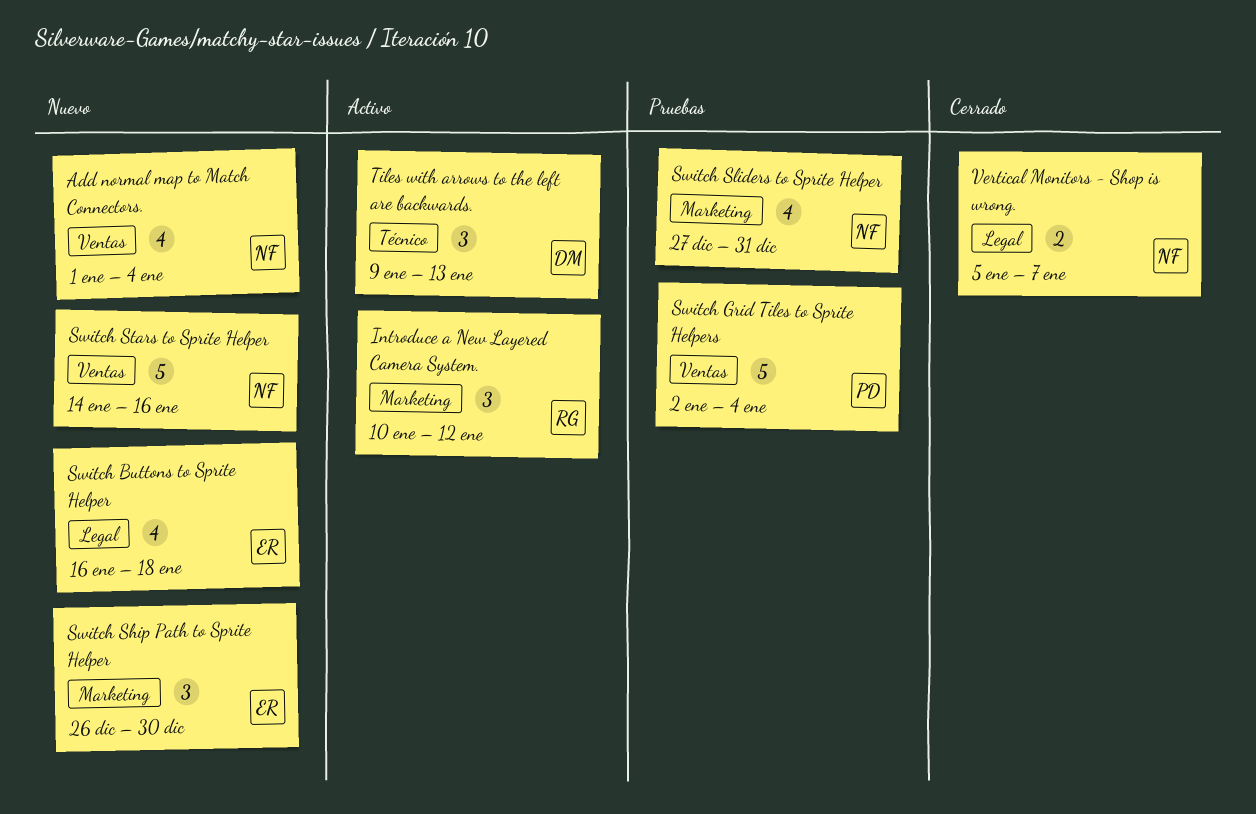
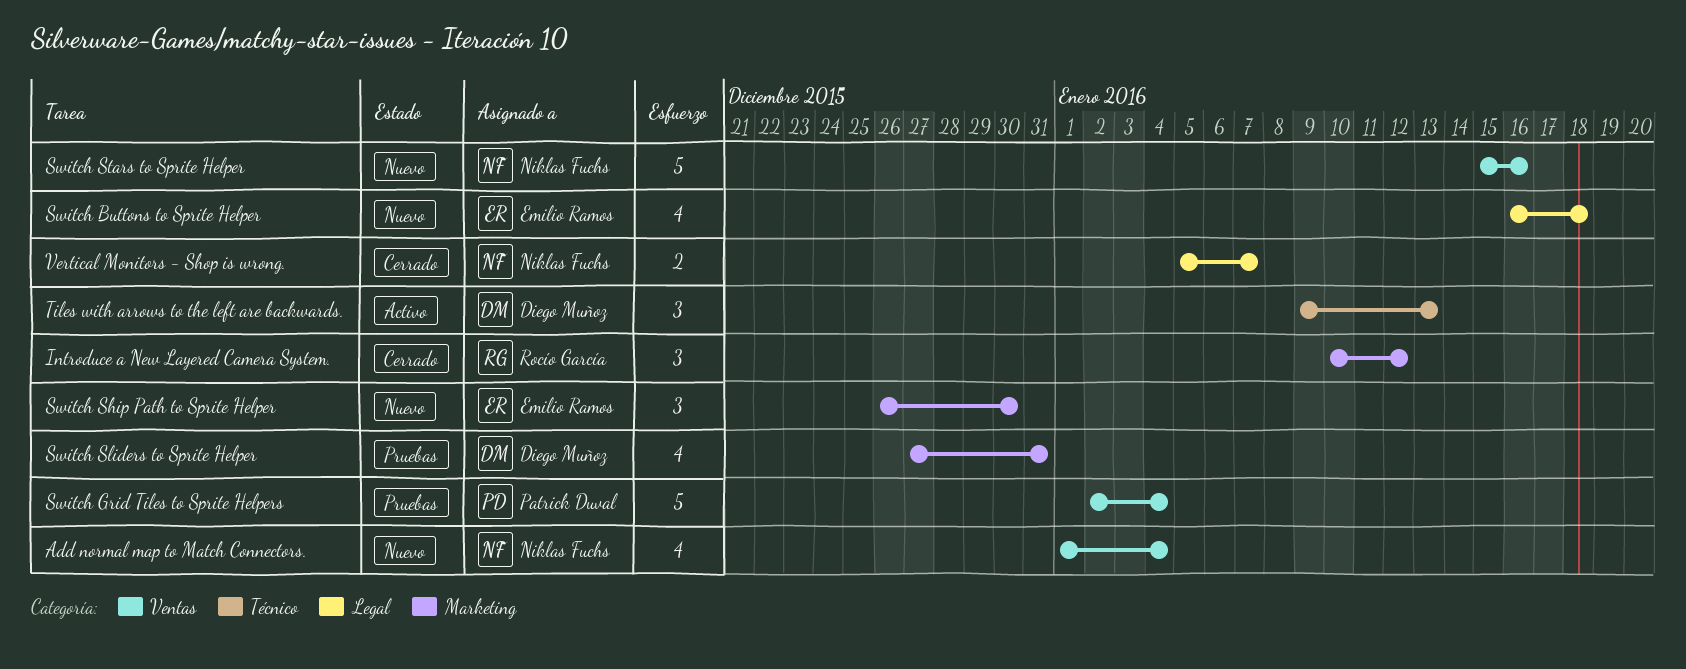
Introduce a New Layered Camera System., status: Activo -> Cerrado
Switch Sliders to Sprite Helper, owner: Niklas Fuchs -> Diego Muñoz
Switch Stars to Sprite Helper, start: Jan 14 -> Jan 15

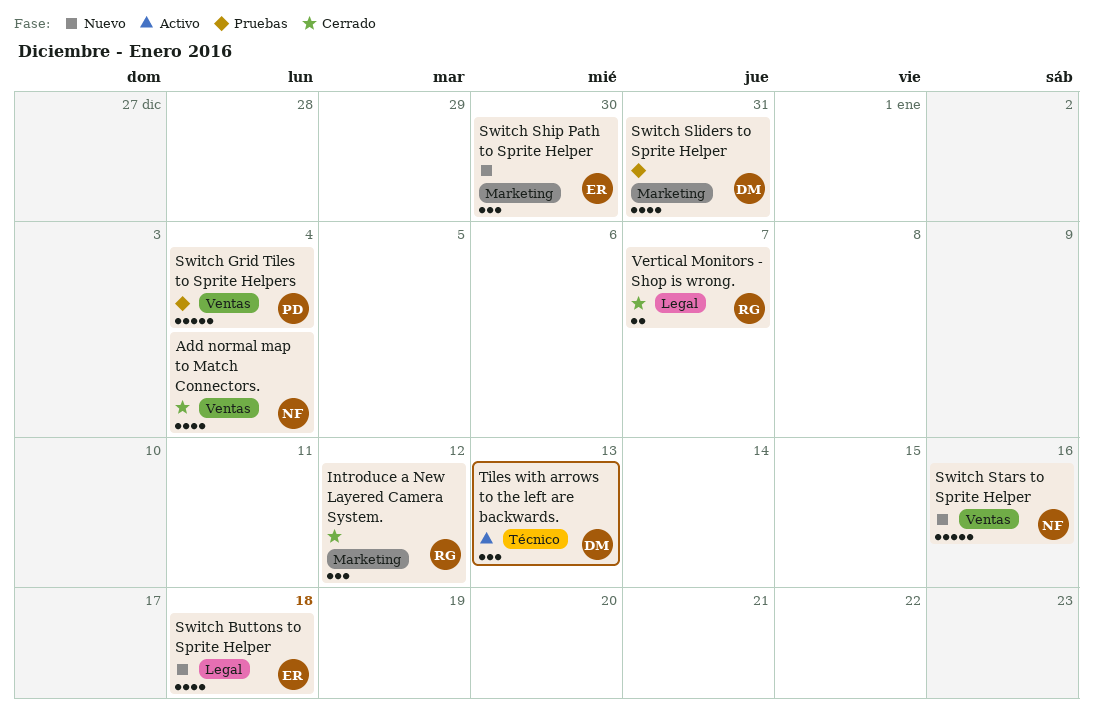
Add normal map to Match Connectors., status: Nuevo -> Cerrado
Vertical Monitors - Shop is wrong., owner: Niklas Fuchs -> Rocío García

